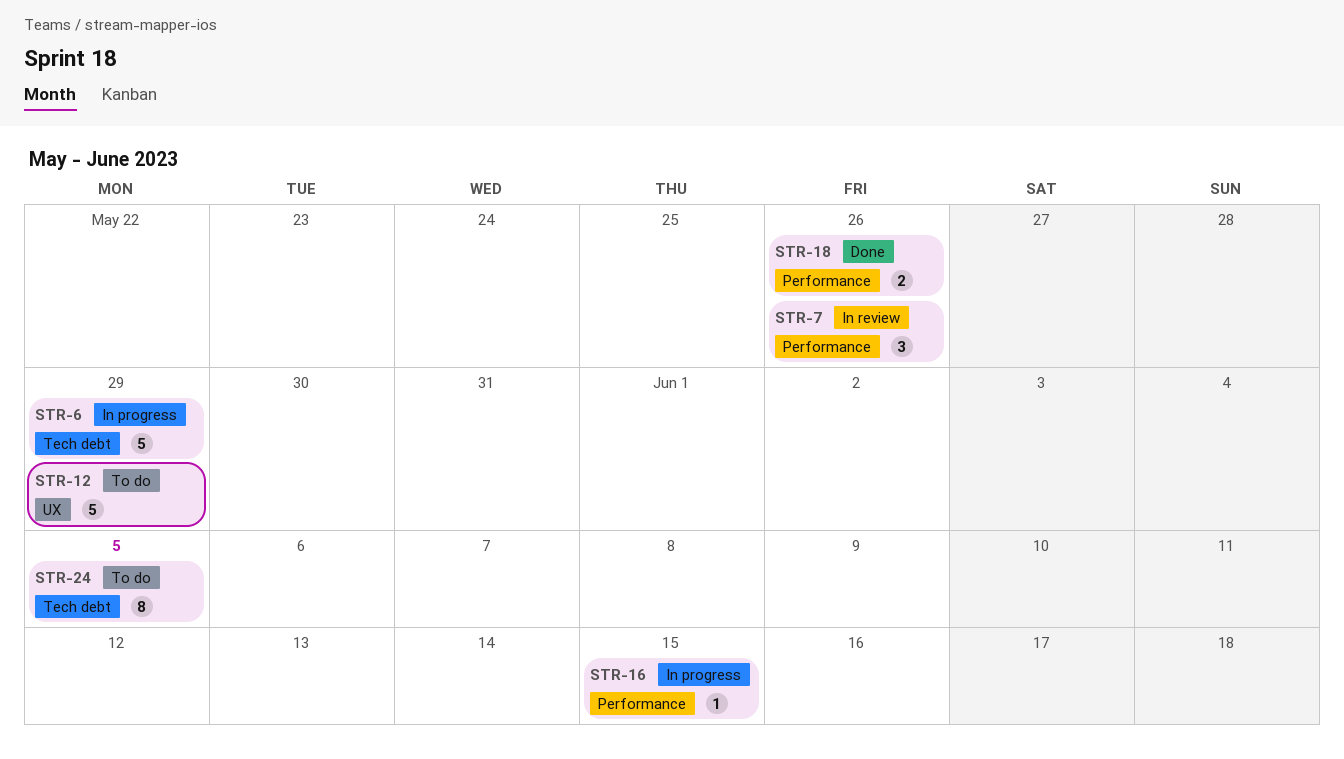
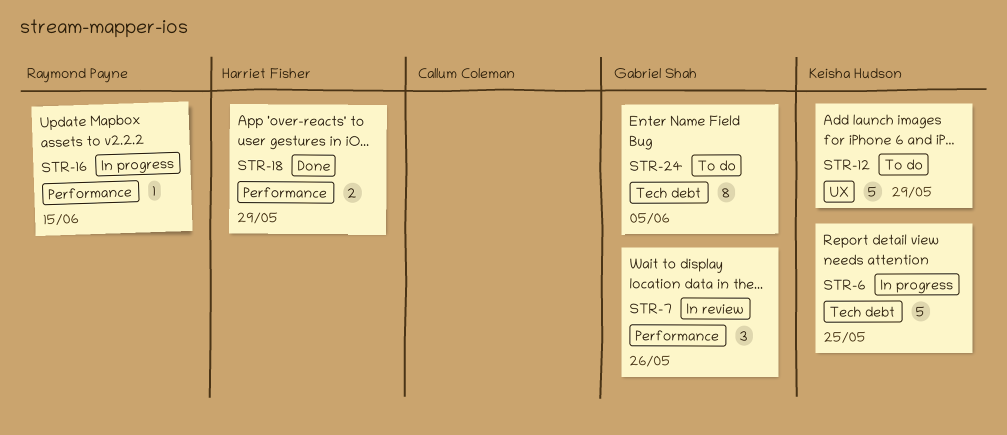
STR-6, due: May 29 -> May 25
STR-18, due: May 26 -> May 29

